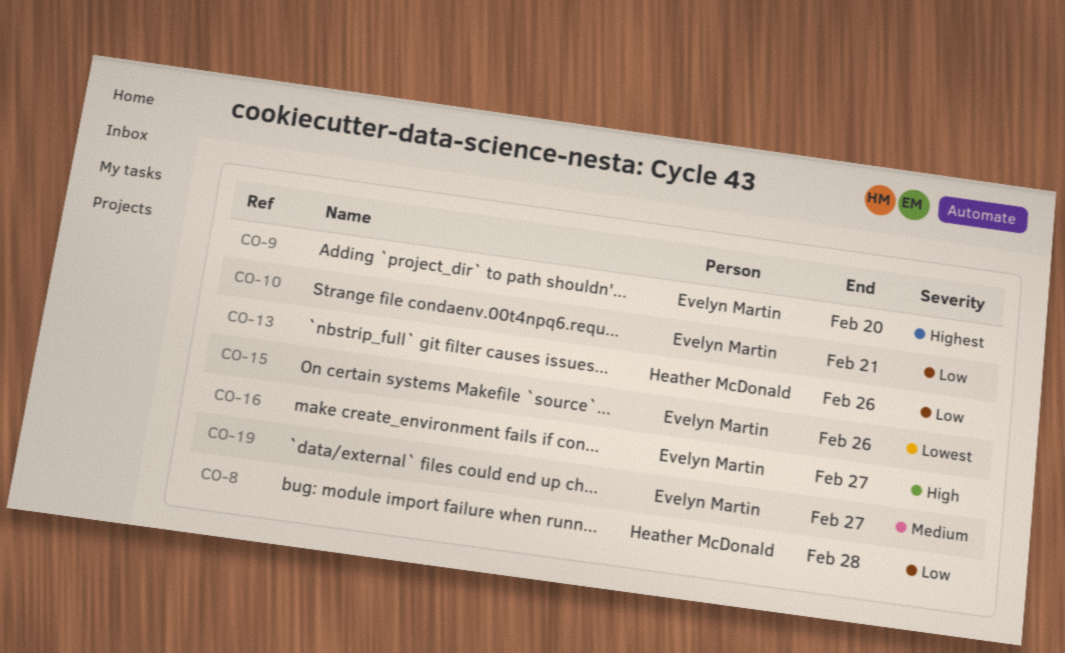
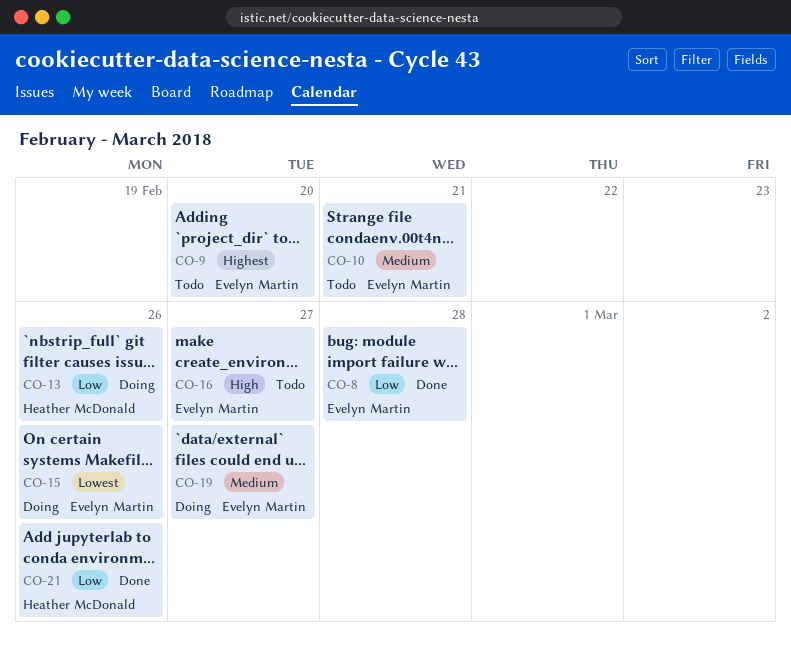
CO-8, owner: Heather McDonald -> Evelyn Martin
CO-10, priority: Low -> Medium
CO-21: none -> present

